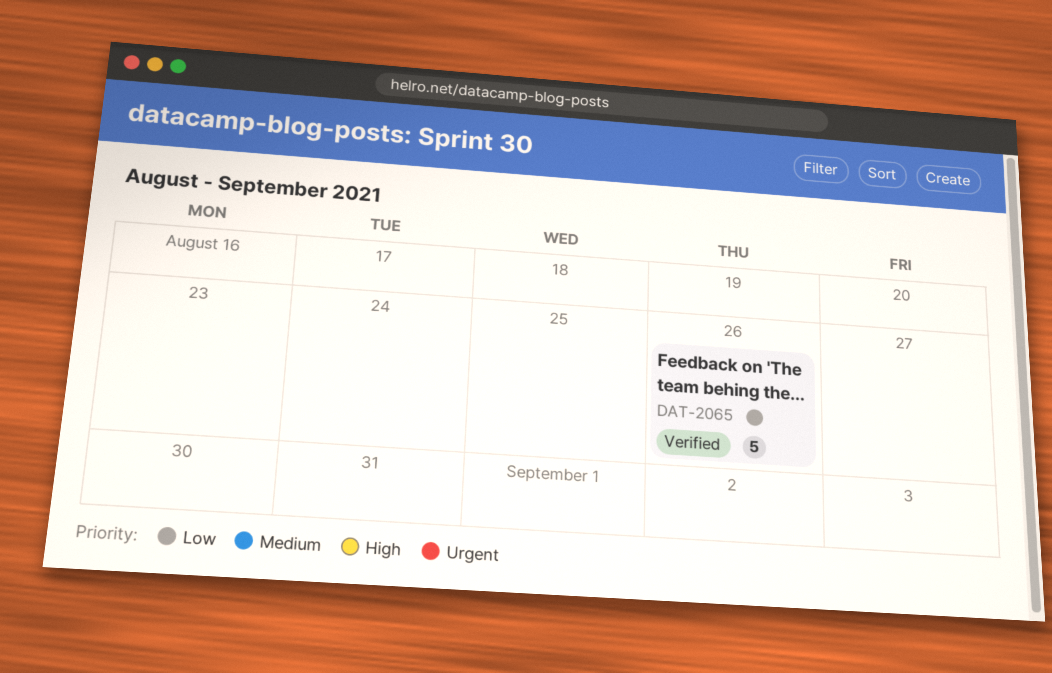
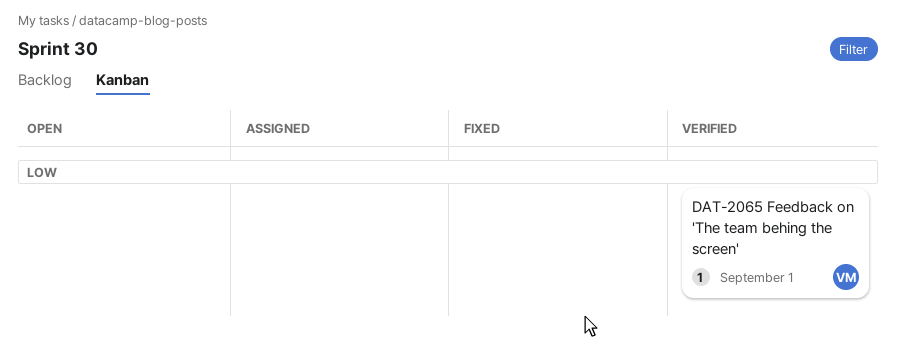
DAT-2065, estimate: 5 -> 1
DAT-2065, due: Aug 26 -> Sep 1

